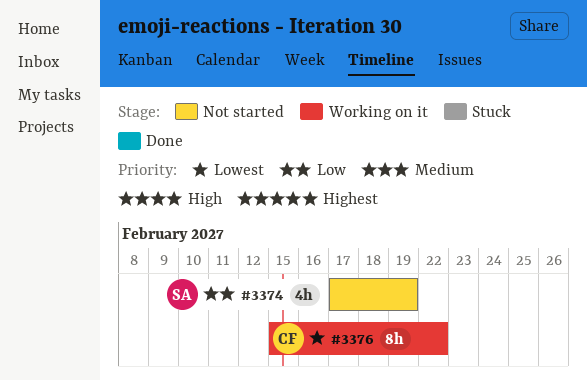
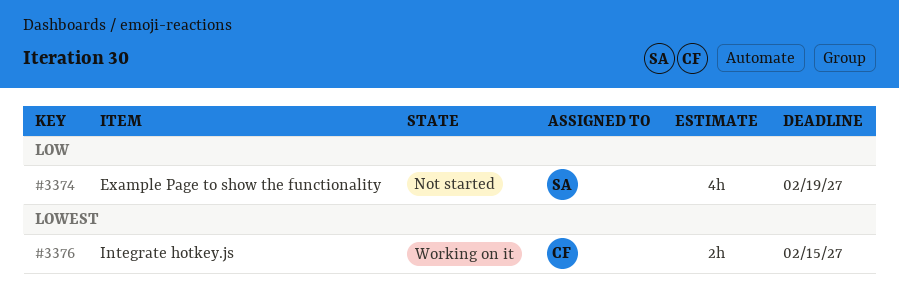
#3376, estimate: 8h -> 2h
#3376, due: Feb 22 -> Feb 15

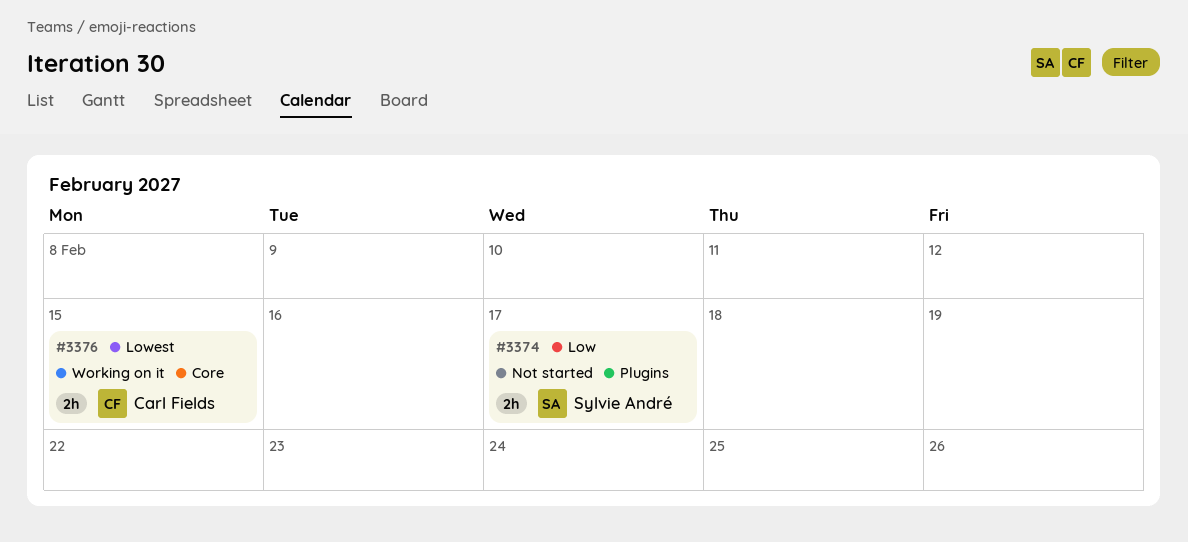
#3374, estimate: 4h -> 2h
#3374, due: Feb 19 -> Feb 17

